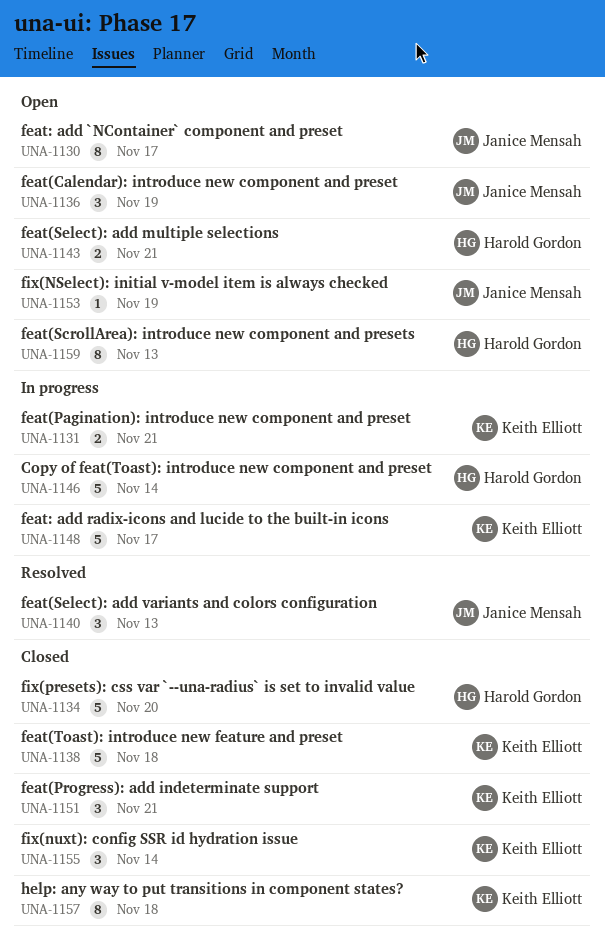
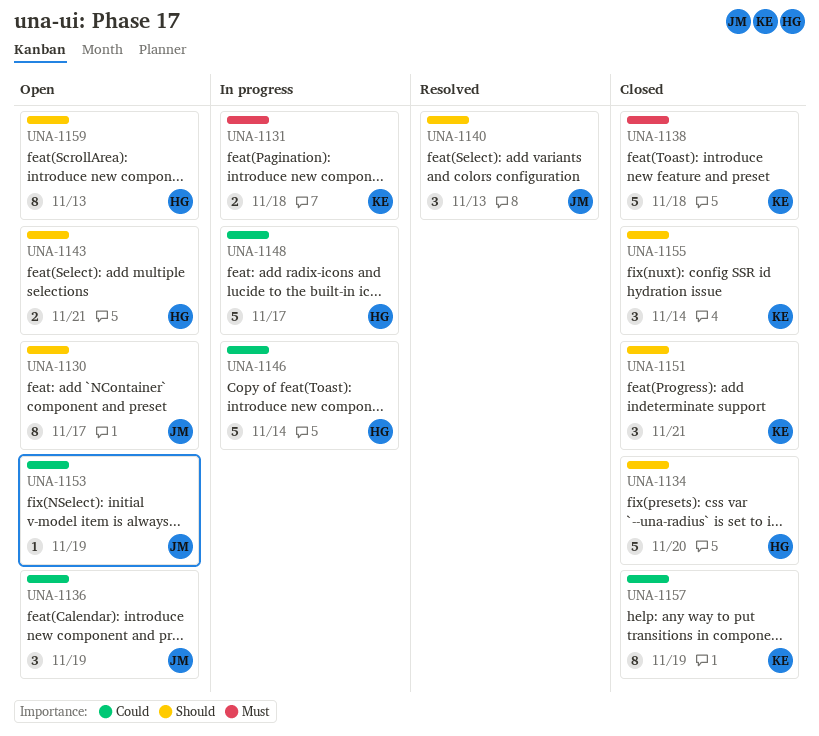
UNA-1131, due: Nov 21 -> Nov 18
UNA-1148, owner: Keith Elliott -> Harold Gordon
UNA-1157, due: Nov 18 -> Nov 19

